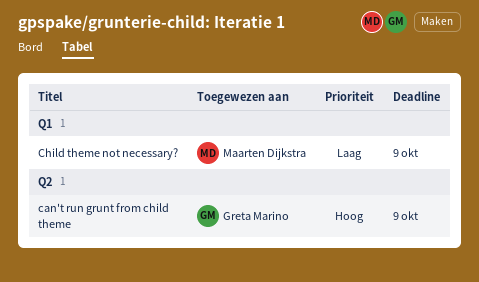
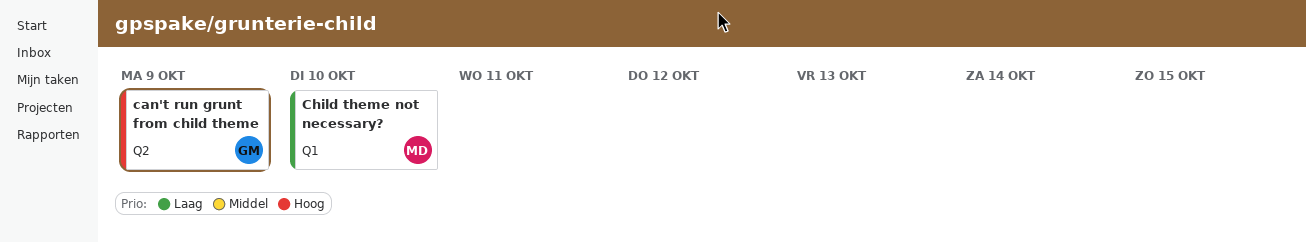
Child theme not necessary?, due: Oct 9 -> Oct 10

